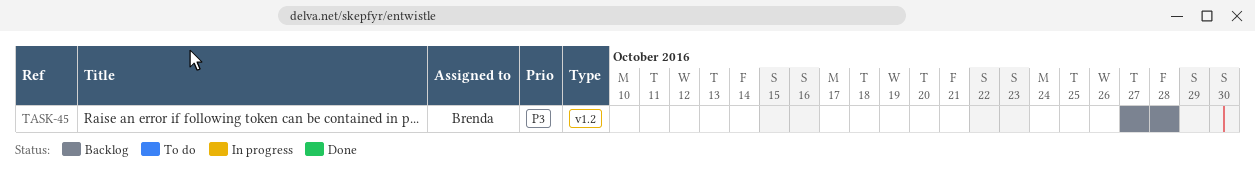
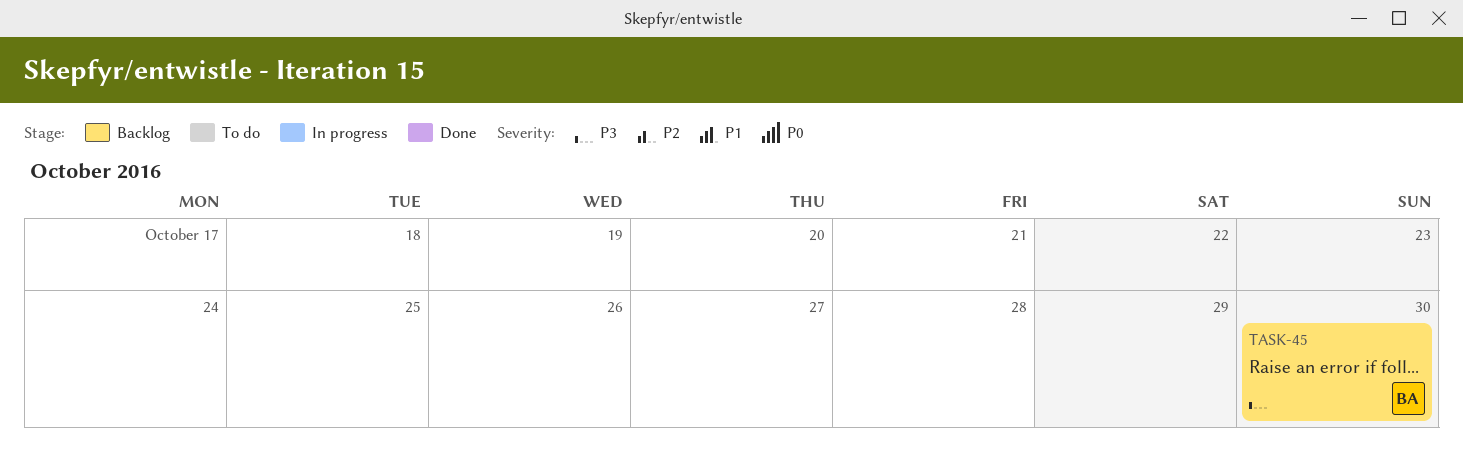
TASK-45, due: Oct 28 -> Oct 30

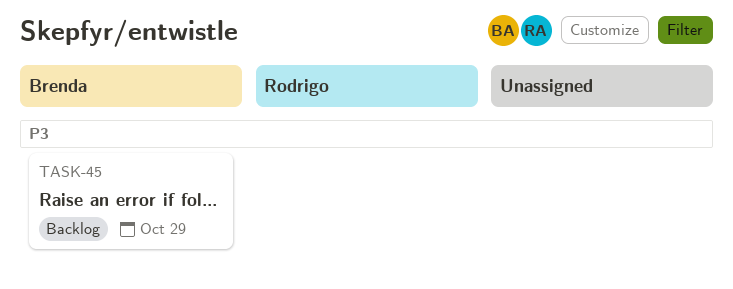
TASK-45, due: Oct 30 -> Oct 29

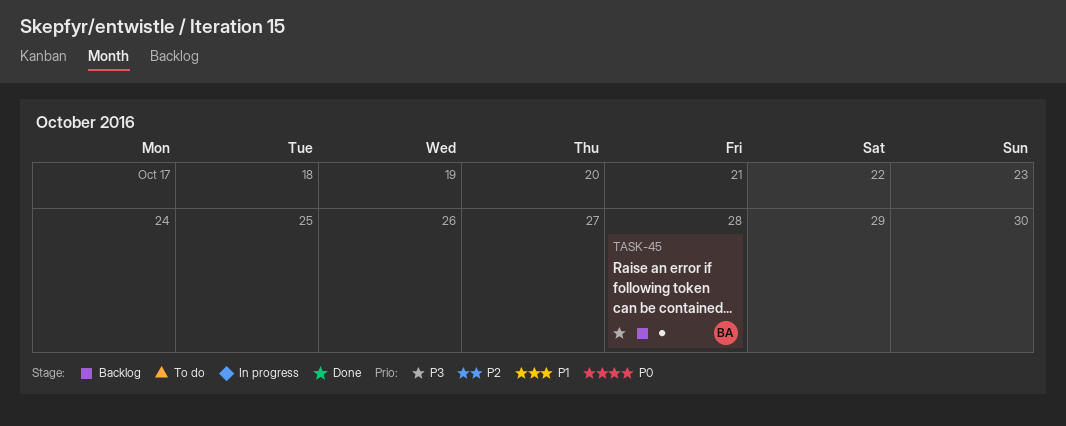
TASK-45, due: Oct 29 -> Oct 28

